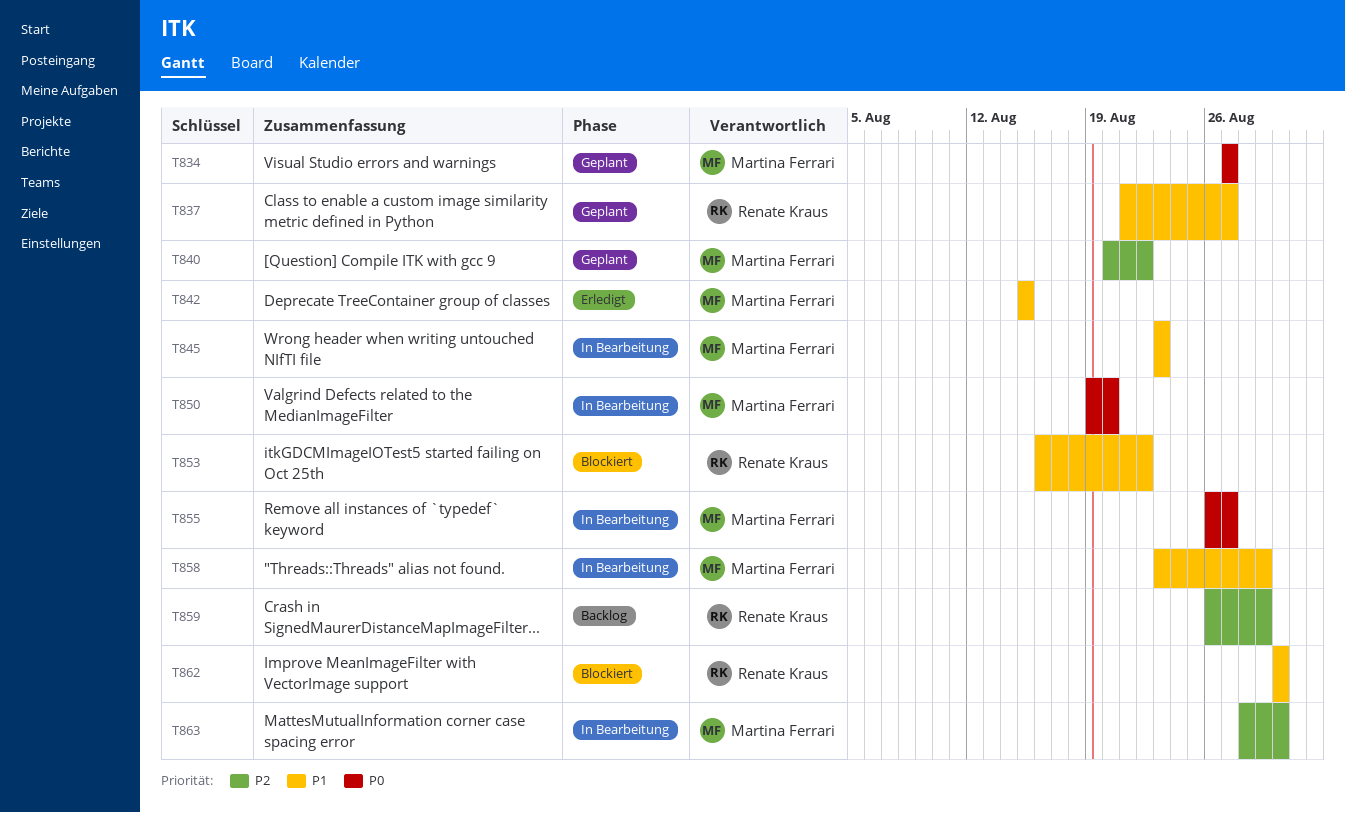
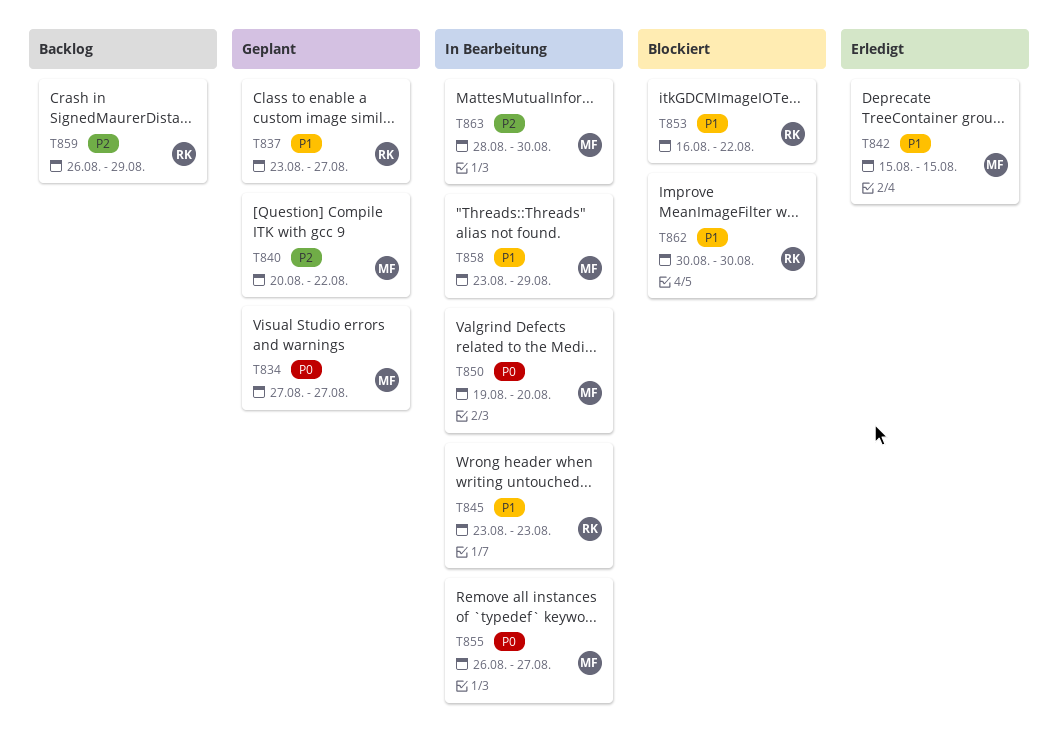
T837, start: Aug 21 -> Aug 23
T845, owner: Martina Ferrari -> Renate Kraus

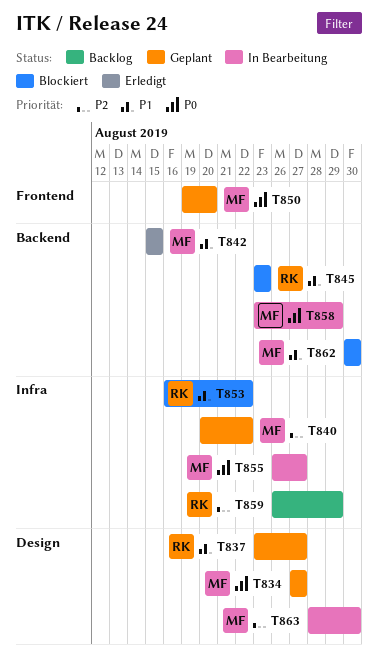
T845, status: In Bearbeitung -> Blockiert
T850, status: In Bearbeitung -> Geplant
T858, priority: P1 -> P0
T862, owner: RK -> MF

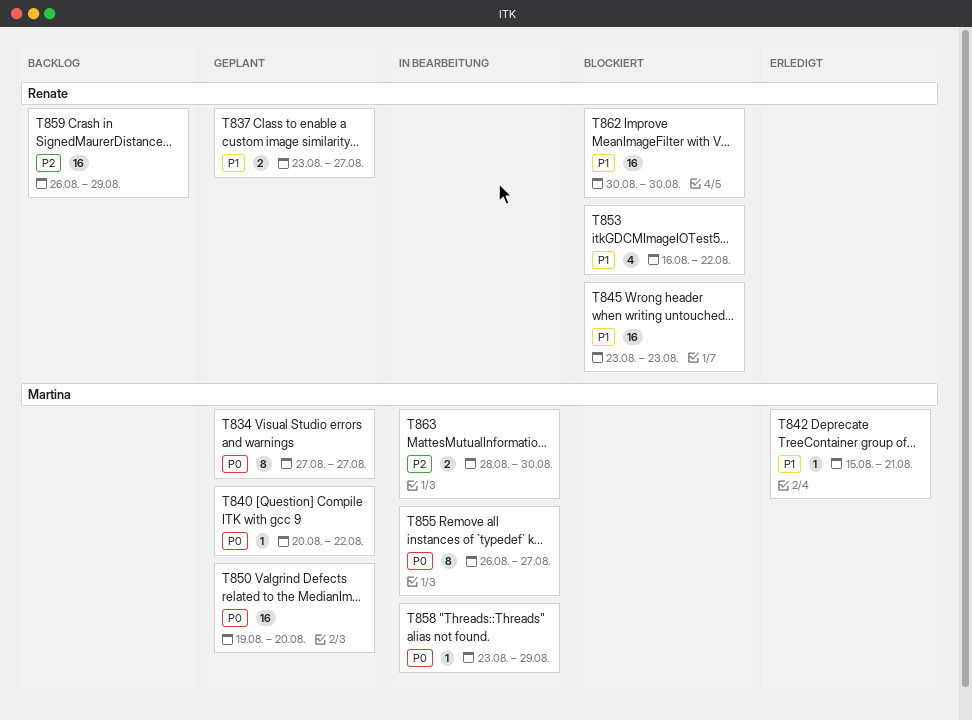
T840, priority: P2 -> P0
T842, due: Aug 15 -> Aug 21
T862, owner: Martina -> Renate

